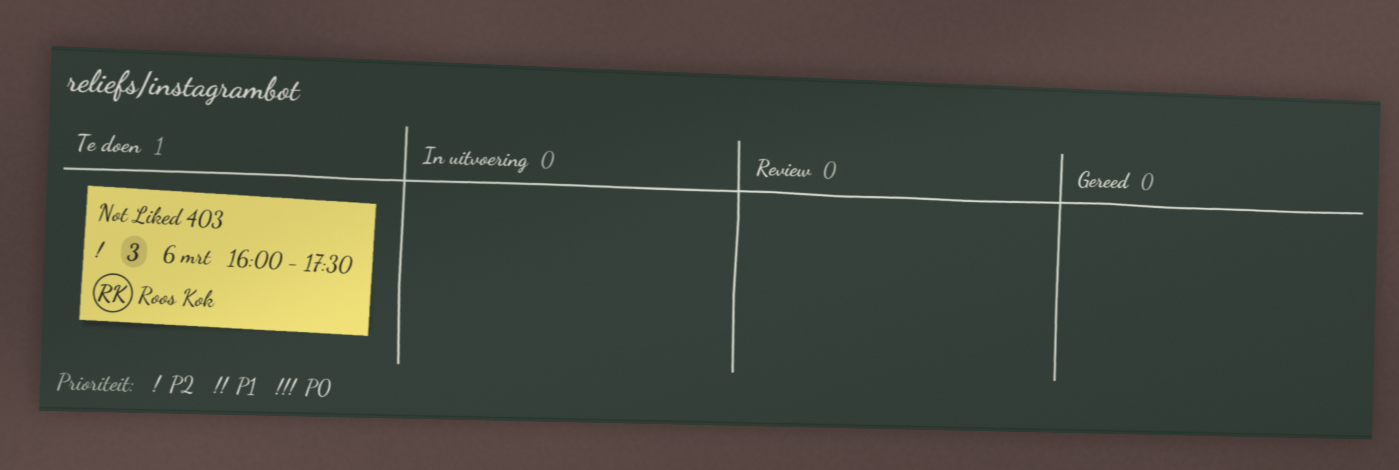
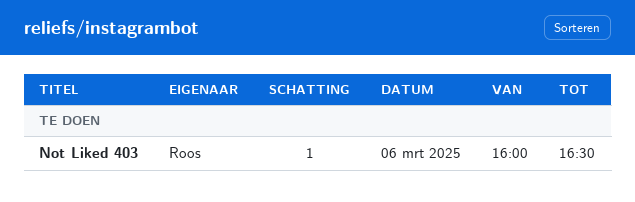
Not Liked 403, estimate: 3 -> 1
Not Liked 403, ends: 17:30 -> 16:30

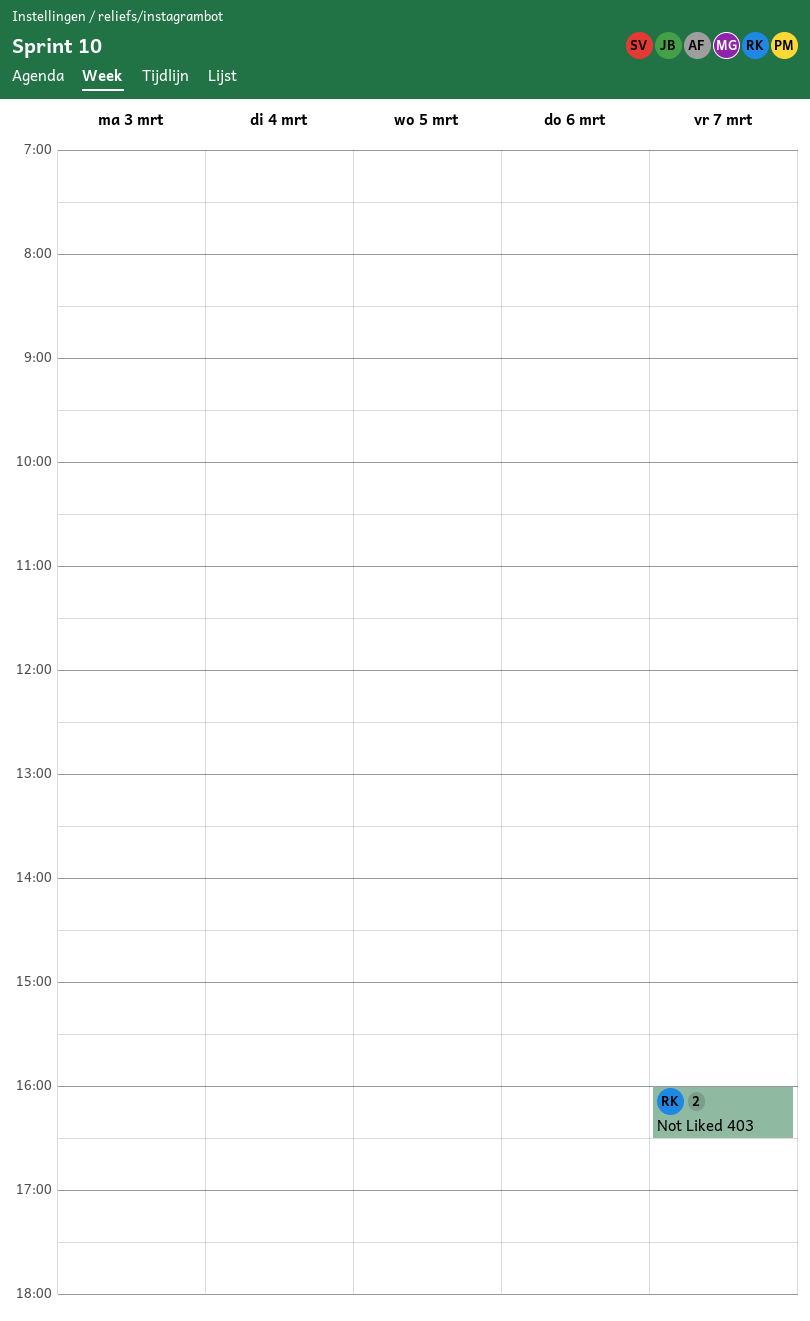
Not Liked 403, estimate: 1 -> 2
Not Liked 403, day: Mar 6 -> Mar 7

